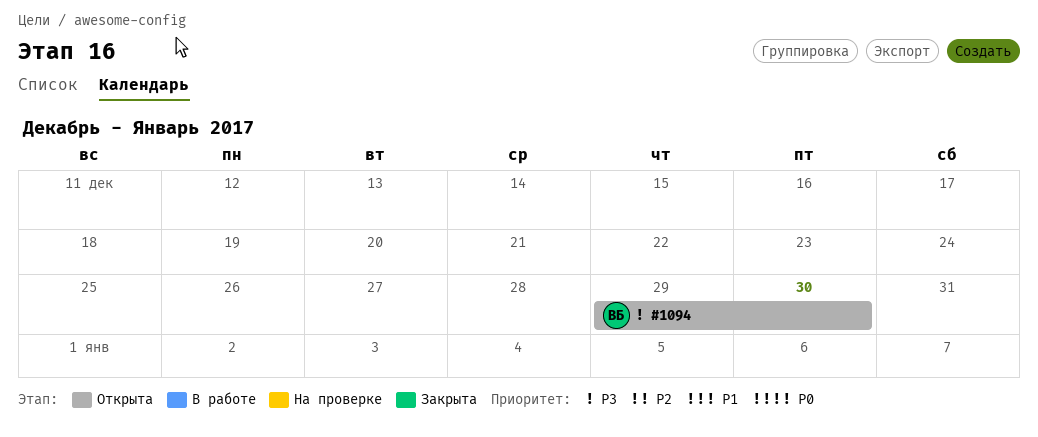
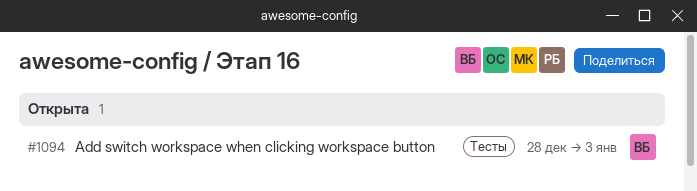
#1094, start: Dec 29 -> Dec 28
#1094, due: Dec 30 -> Jan 3

